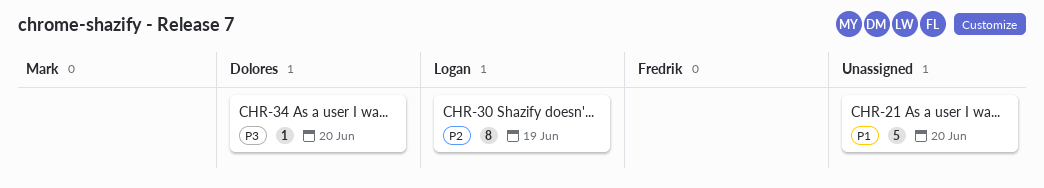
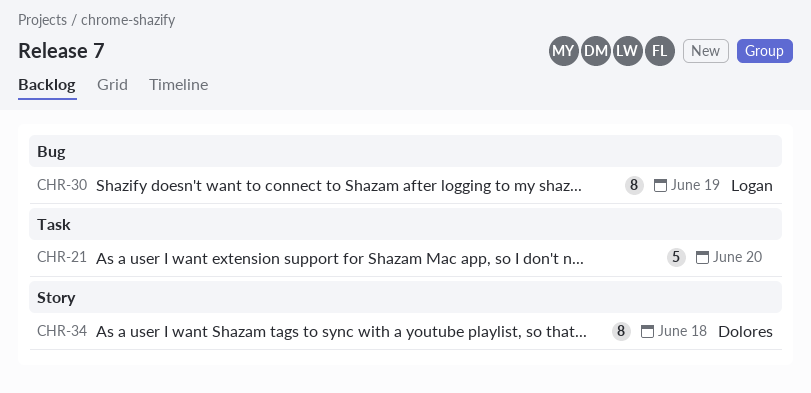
CHR-34, estimate: 1 -> 8
CHR-34, due: Jun 20 -> Jun 18

